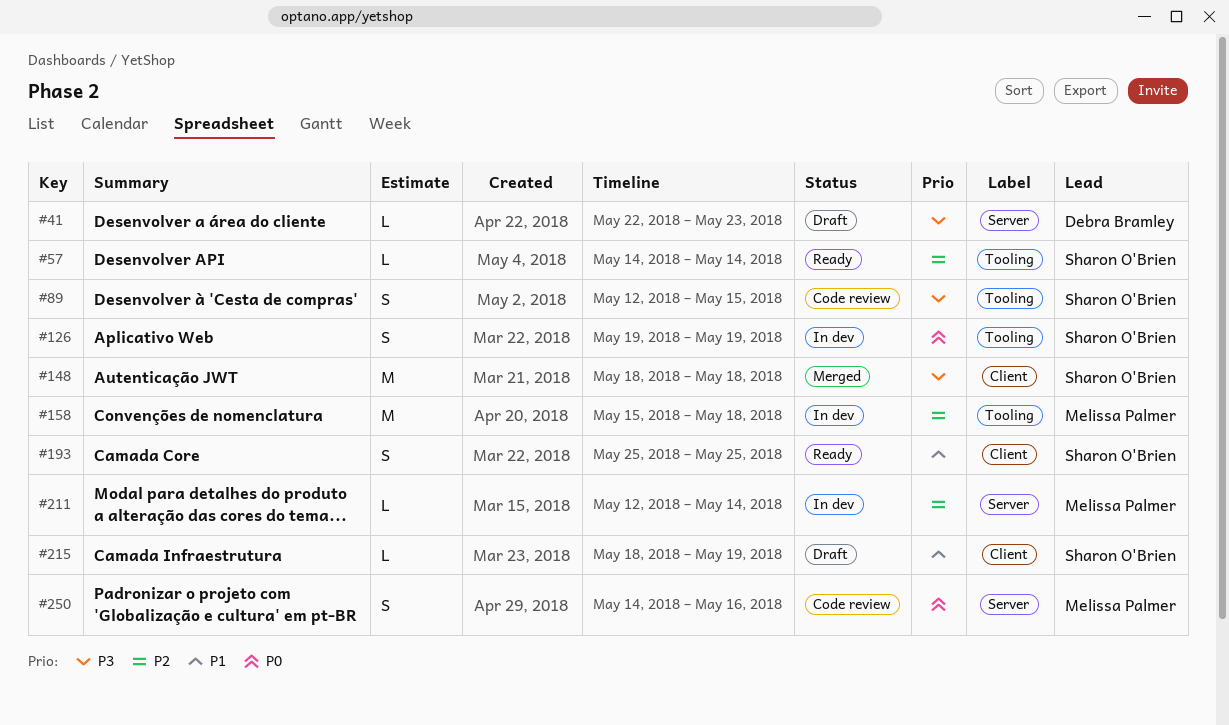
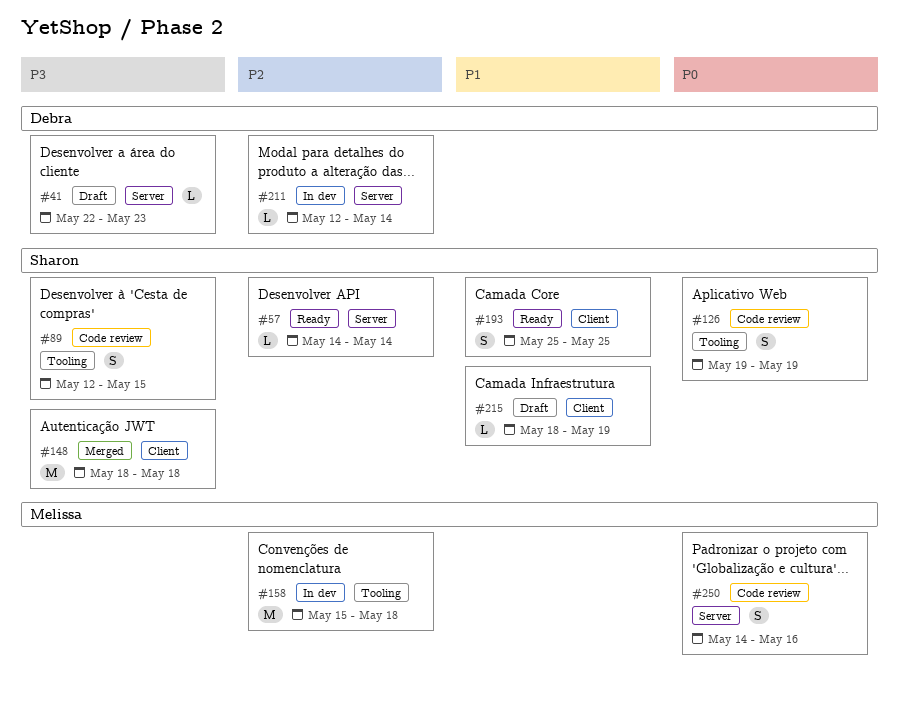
#57, label: Tooling -> Server
#126, status: In dev -> Code review
#211, owner: Melissa Palmer -> Debra Bramley

